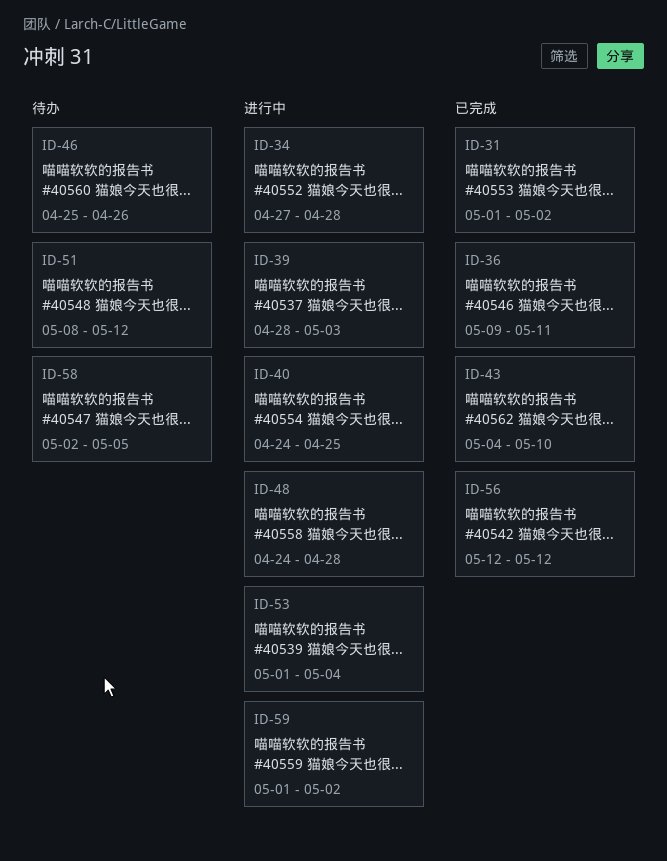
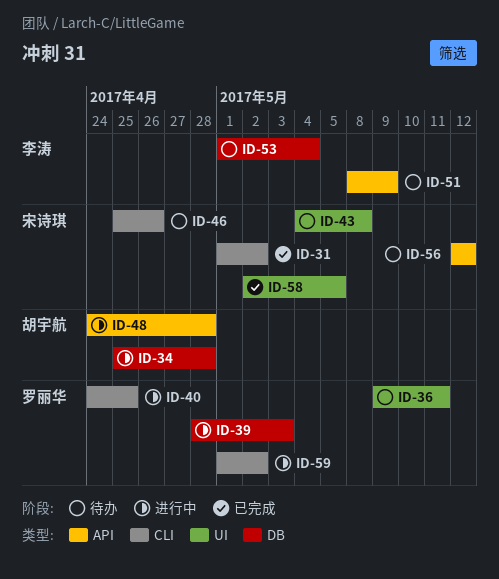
ID-34, start: Apr 27 -> Apr 25
ID-36, status: 已完成 -> 待办
ID-43, status: 已完成 -> 待办
ID-43, due: May 10 -> May 8
ID-51, due: May 12 -> May 9
ID-53, status: 进行中 -> 待办
ID-56, status: 已完成 -> 待办
ID-58, status: 待办 -> 已完成

